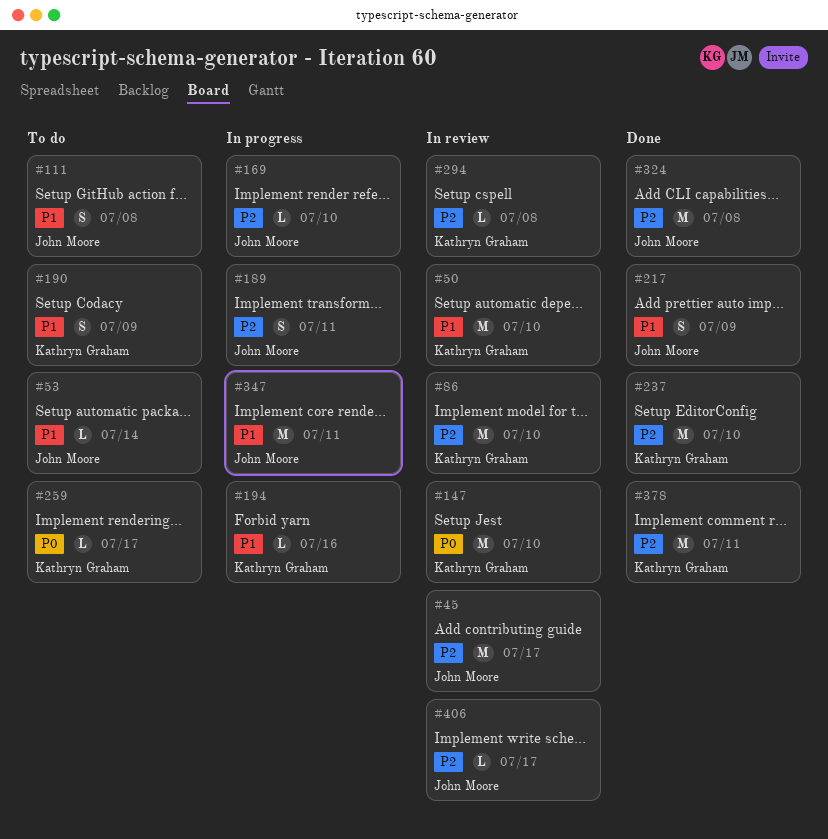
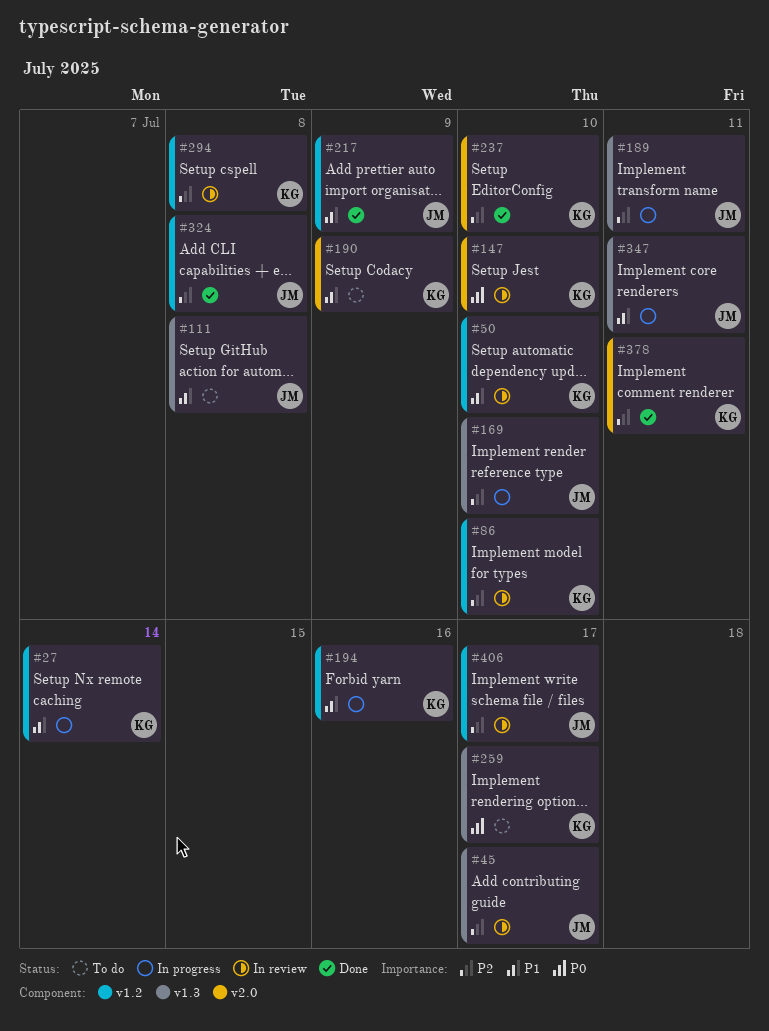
#27: none -> present
#53: present -> none

